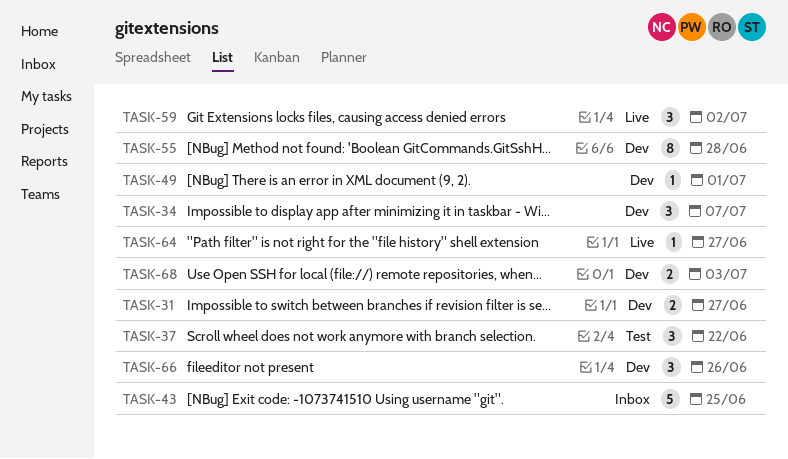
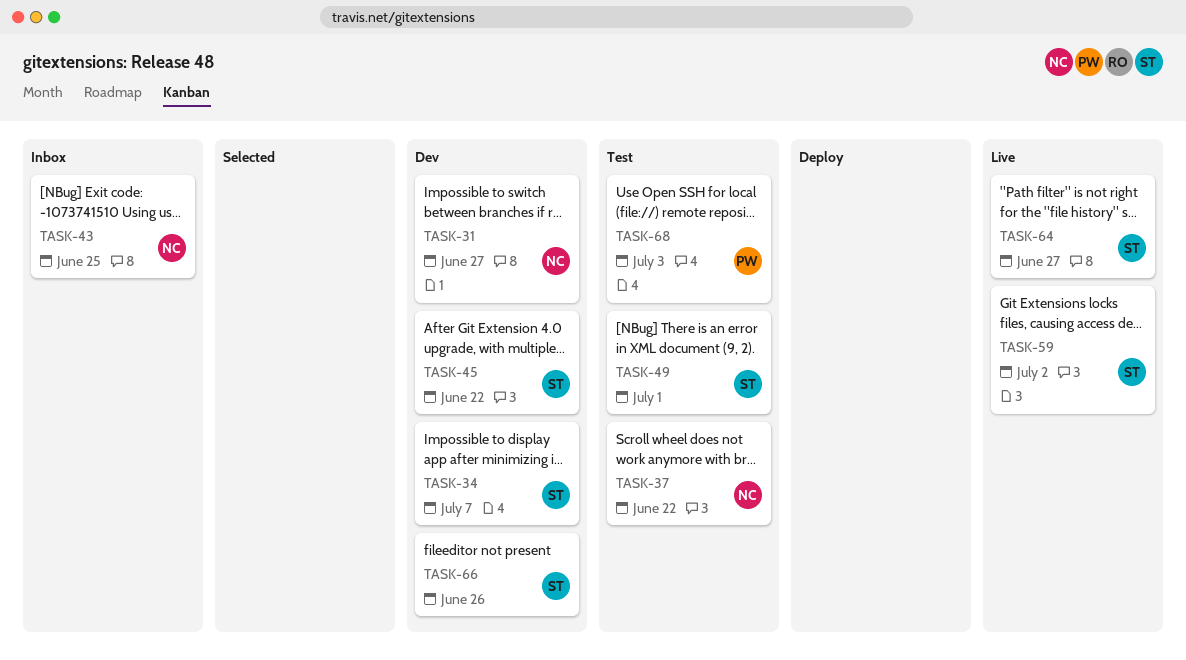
TASK-45: none -> present
TASK-49, status: Dev -> Test
TASK-55: present -> none
TASK-68, status: Dev -> Test

